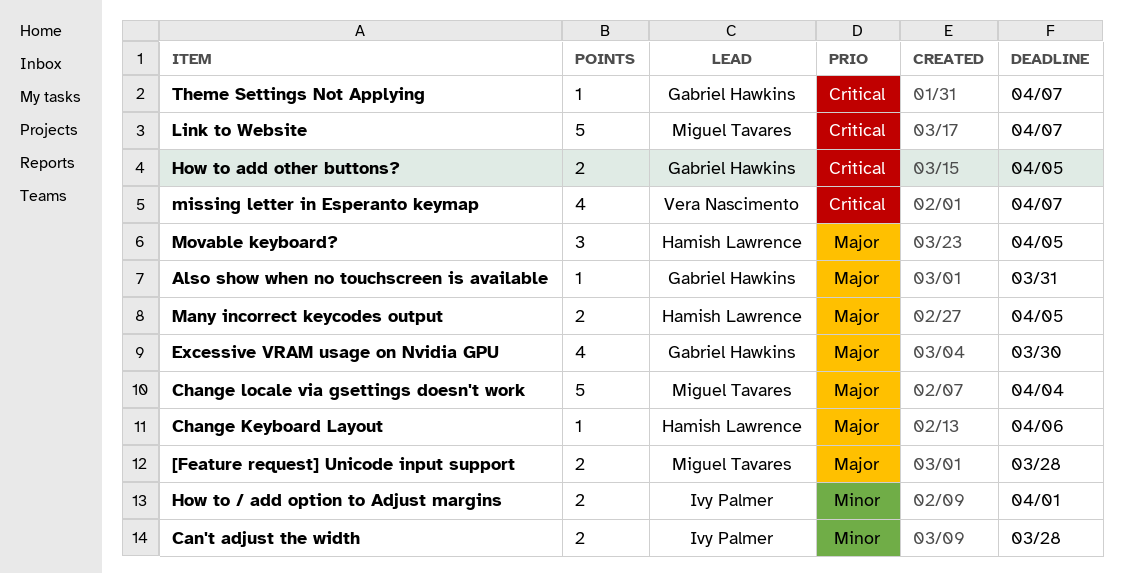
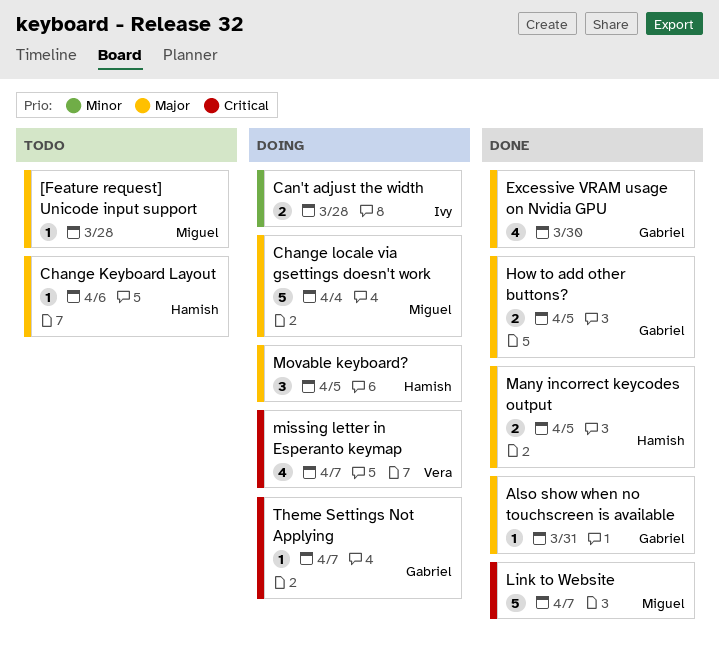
[Feature request] Unicode input support, estimate: 2 -> 1
How to / add option to Adjust margins: present -> none
How to add other buttons?, priority: Critical -> Major

